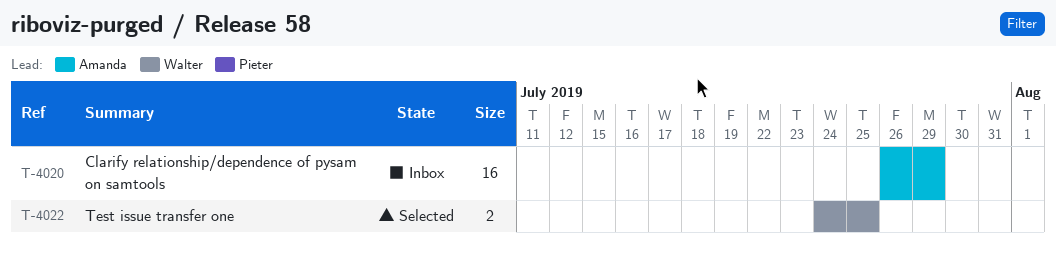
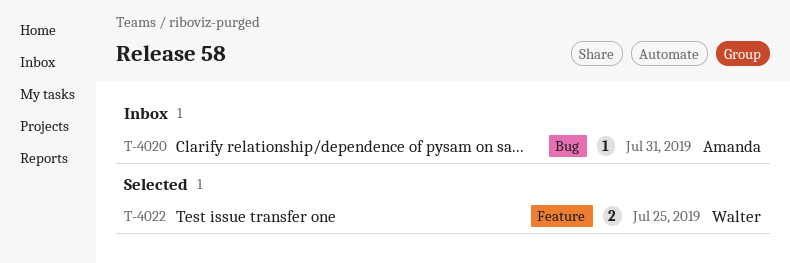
T-4020, estimate: 16 -> 1
T-4020, due: Jul 29 -> Jul 31

